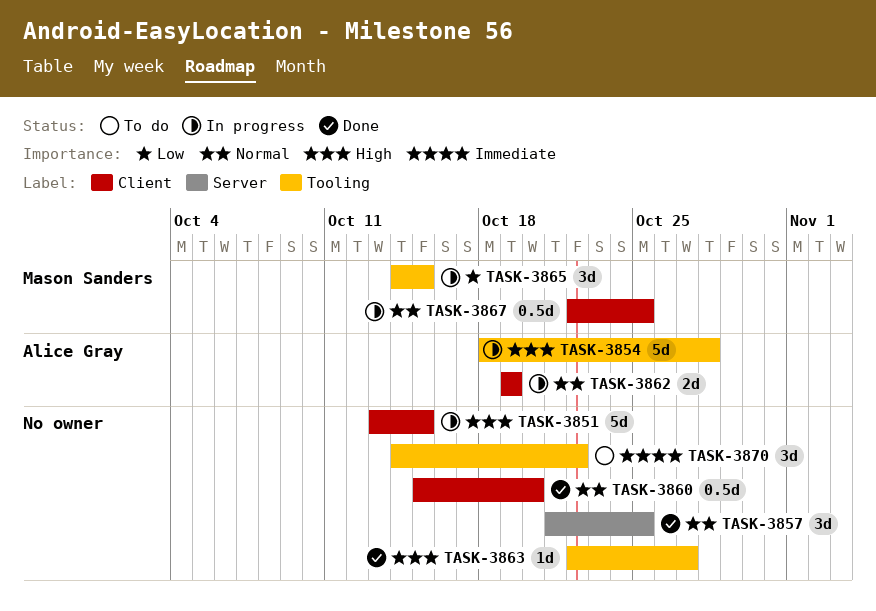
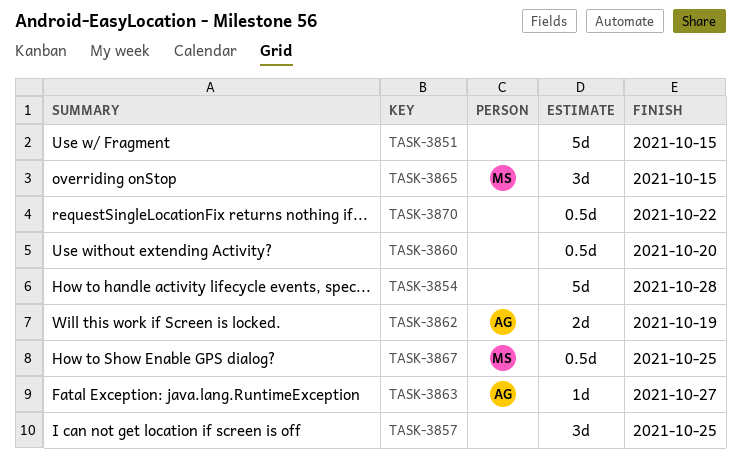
TASK-3854, owner: Alice Gray -> none
TASK-3863, owner: none -> Alice Gray
TASK-3870, estimate: 3d -> 0.5d

